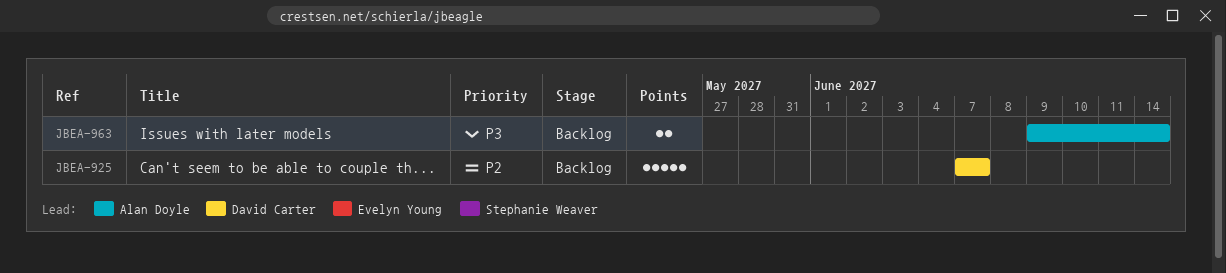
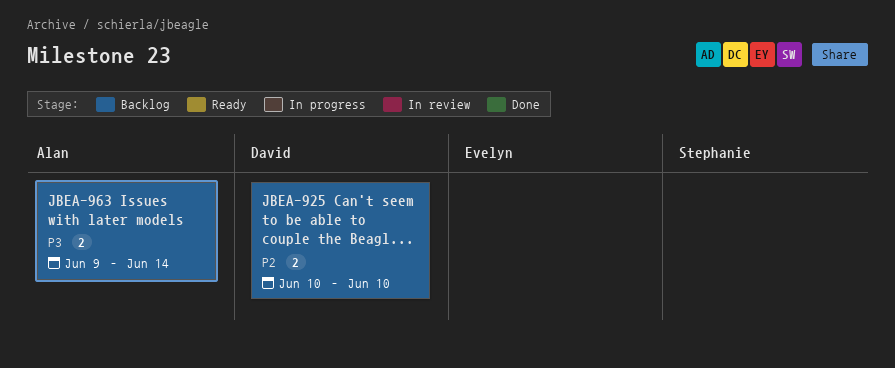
JBEA-925, estimate: 5 -> 2
JBEA-925, start: Jun 7 -> Jun 10
JBEA-925, due: Jun 7 -> Jun 10

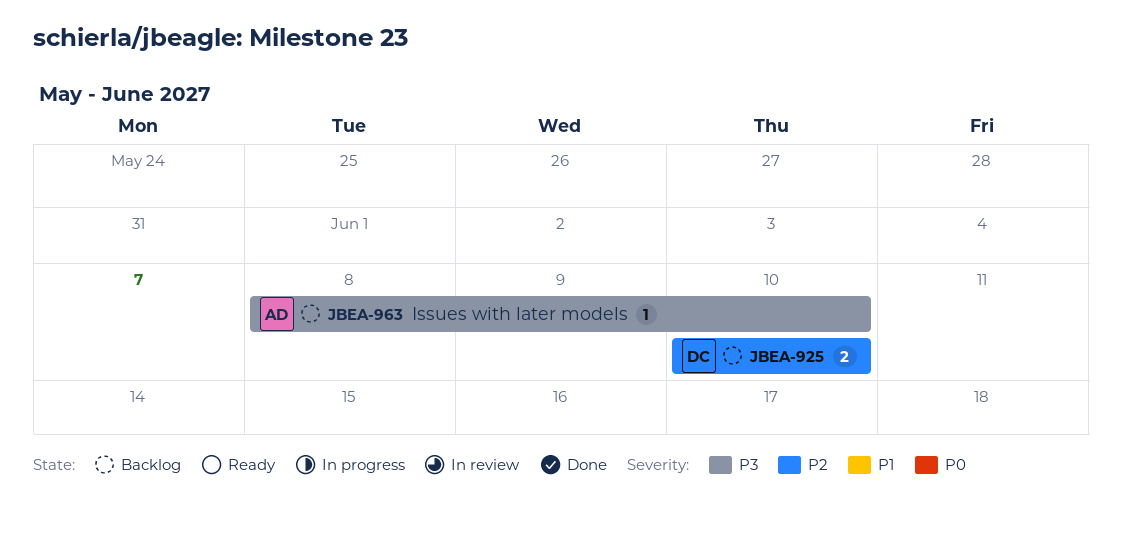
JBEA-963, estimate: 2 -> 1
JBEA-963, start: Jun 9 -> Jun 8
JBEA-963, due: Jun 14 -> Jun 10

